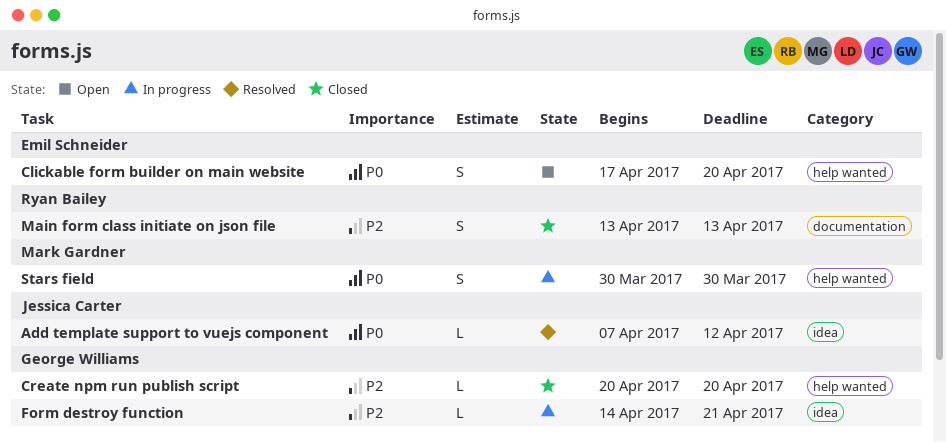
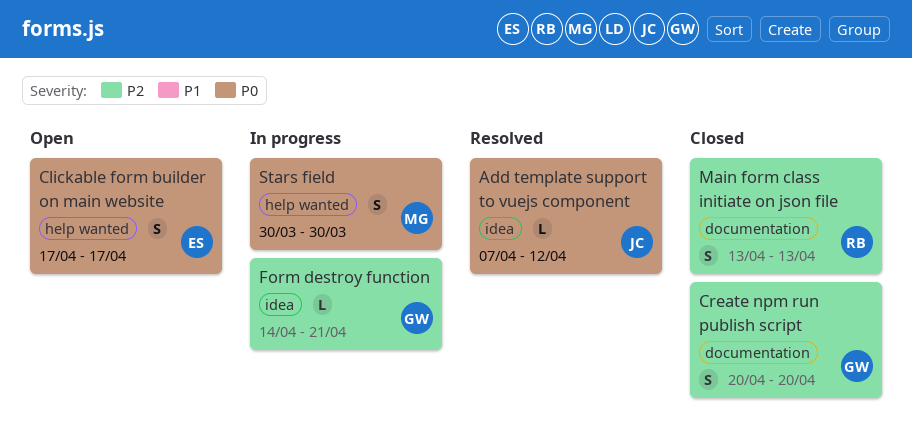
Clickable form builder on main website, due: Apr 20 -> Apr 17
Create npm run publish script, label: help wanted -> documentation
Create npm run publish script, estimate: L -> S

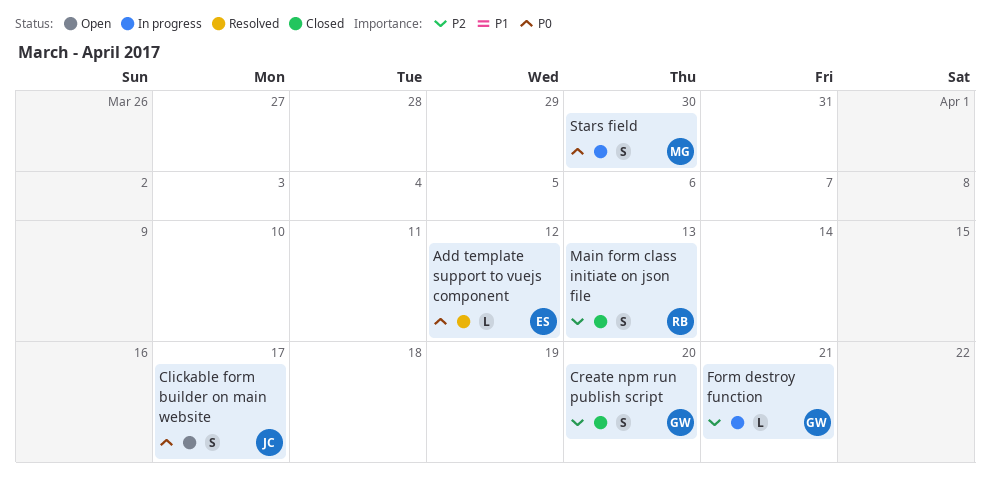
Add template support to vuejs component, owner: JC -> ES
Clickable form builder on main website, owner: ES -> JC

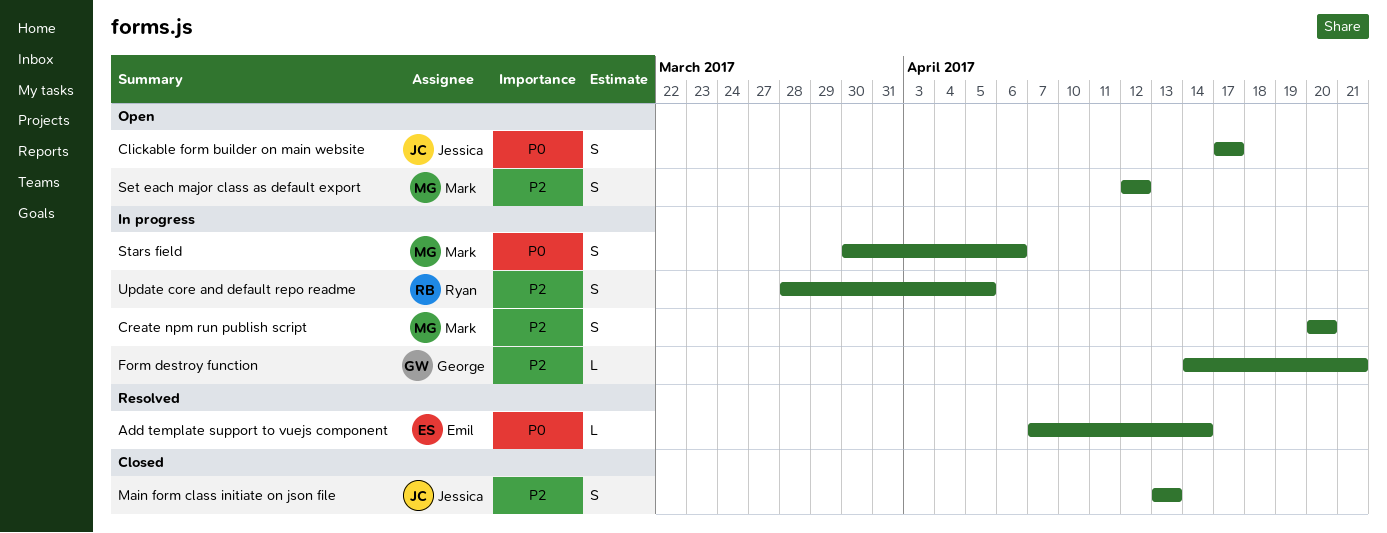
Add template support to vuejs component, due: Apr 12 -> Apr 14
Create npm run publish script, status: Closed -> In progress
Create npm run publish script, owner: George -> Mark
Main form class initiate on json file, owner: Ryan -> Jessica
Set each major class as default export: none -> present
Stars field, due: Mar 30 -> Apr 6
Update core and default repo readme: none -> present

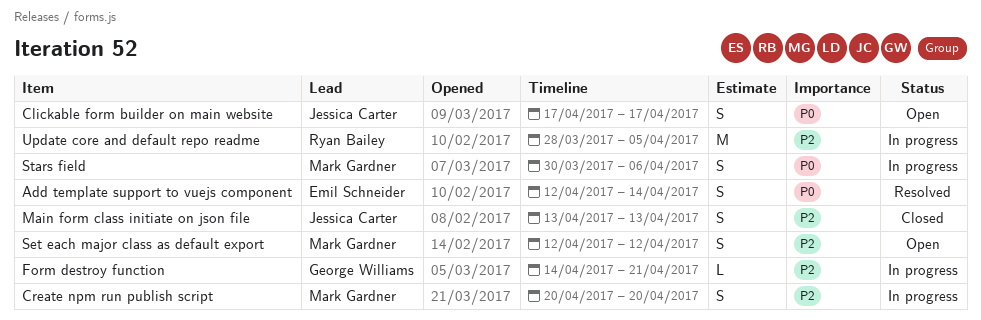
Add template support to vuejs component, estimate: L -> S
Add template support to vuejs component, start: Apr 7 -> Apr 12
Update core and default repo readme, estimate: S -> M

